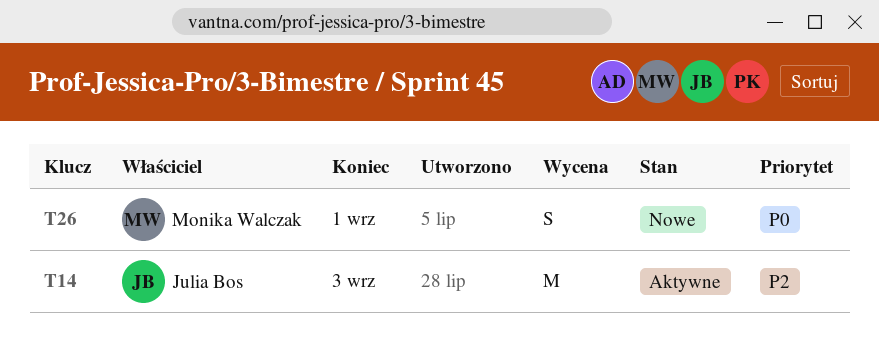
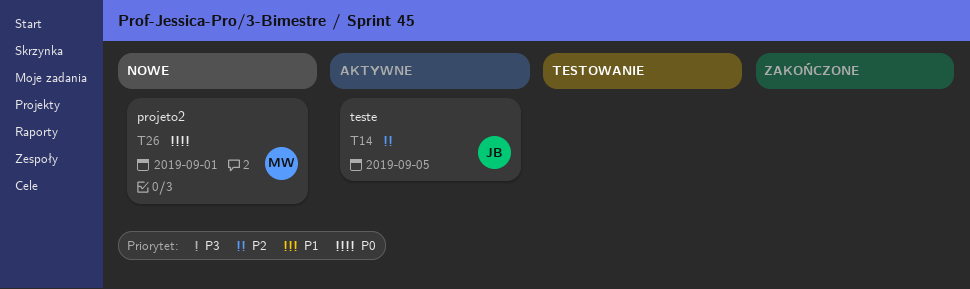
T14, due: Sep 3 -> Sep 5

